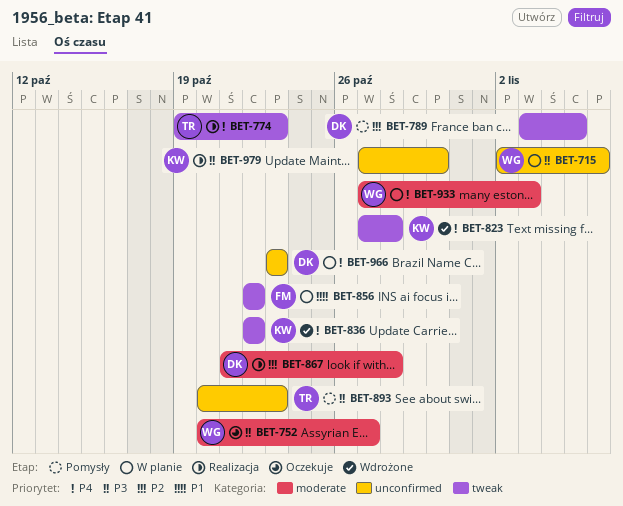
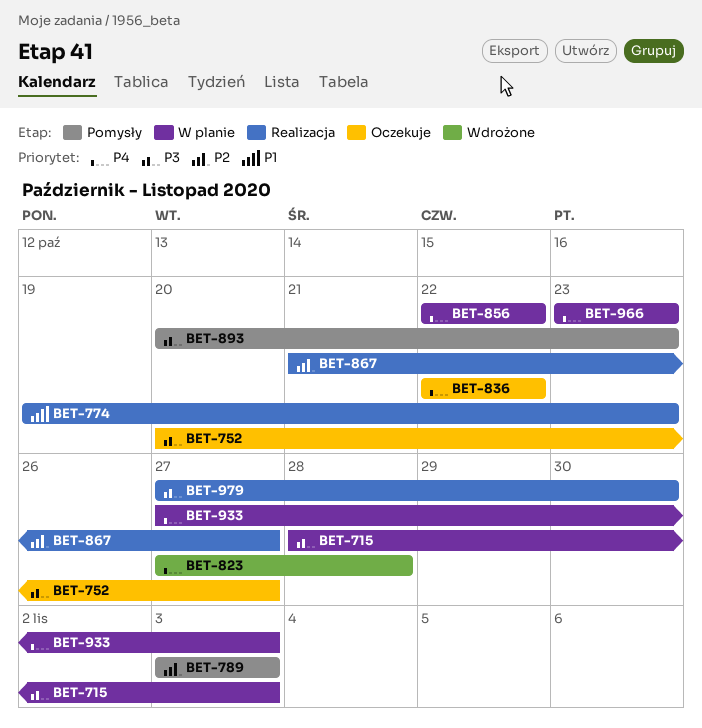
BET-715, start: Nov 2 -> Oct 28
BET-715, due: Nov 6 -> Nov 3
BET-774, priority: P4 -> P1
BET-789, due: Nov 5 -> Nov 3
BET-836, status: Wdrożone -> Oczekuje
BET-856, priority: P1 -> P4
BET-867, due: Oct 28 -> Oct 27

